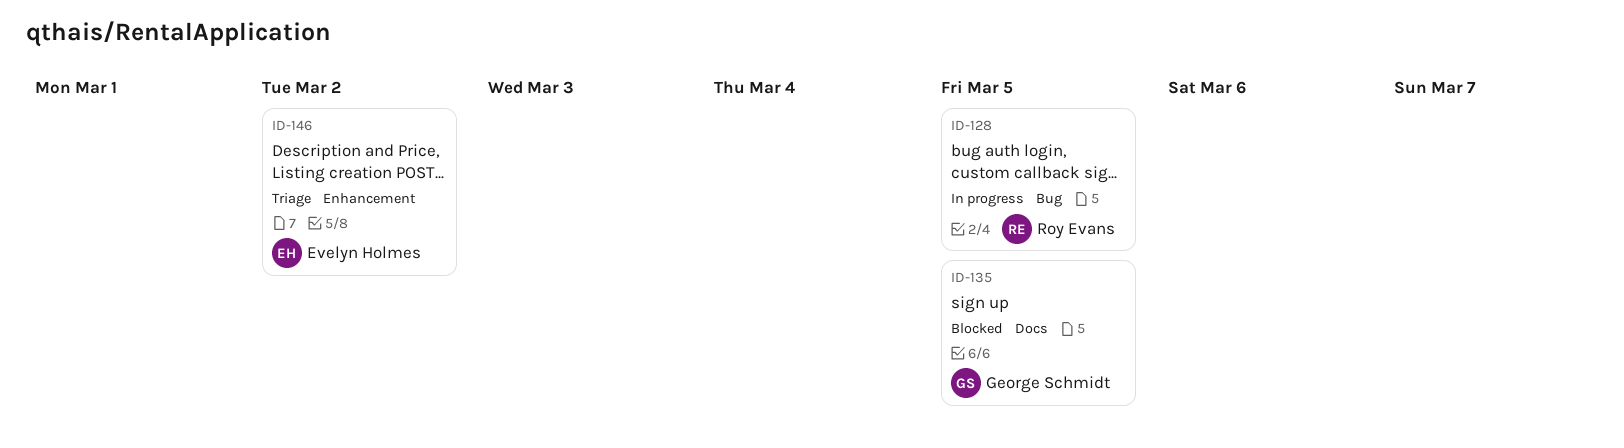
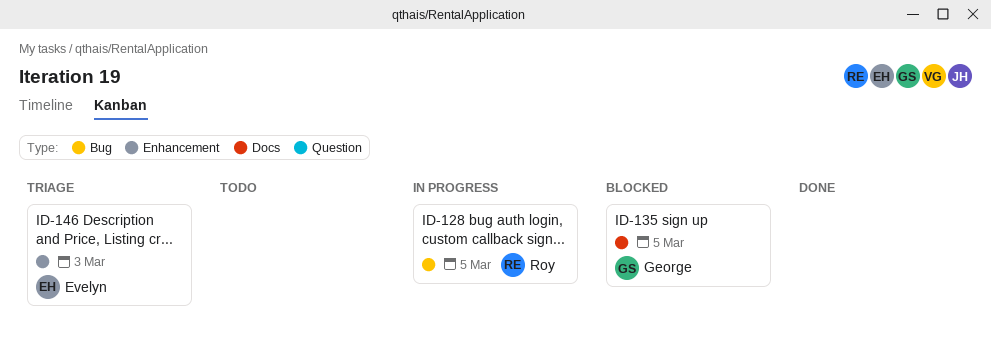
ID-146, due: Mar 2 -> Mar 3

